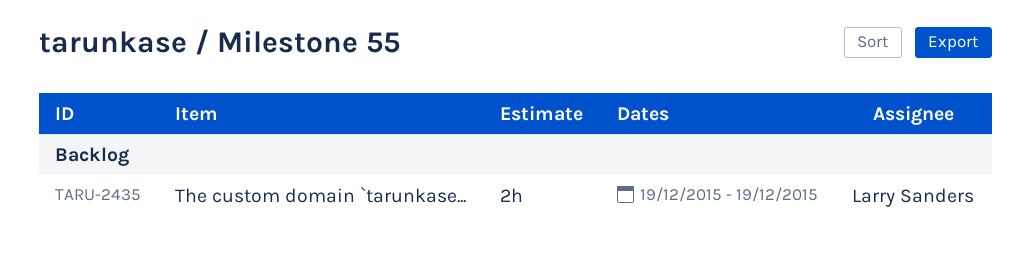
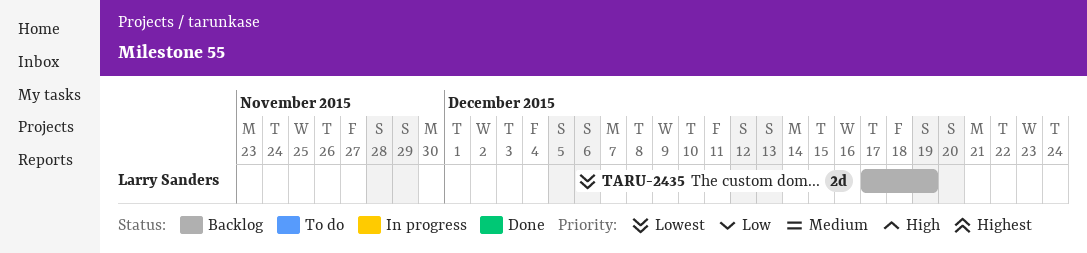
TARU-2435, estimate: 2h -> 2d
TARU-2435, start: Dec 19 -> Dec 17

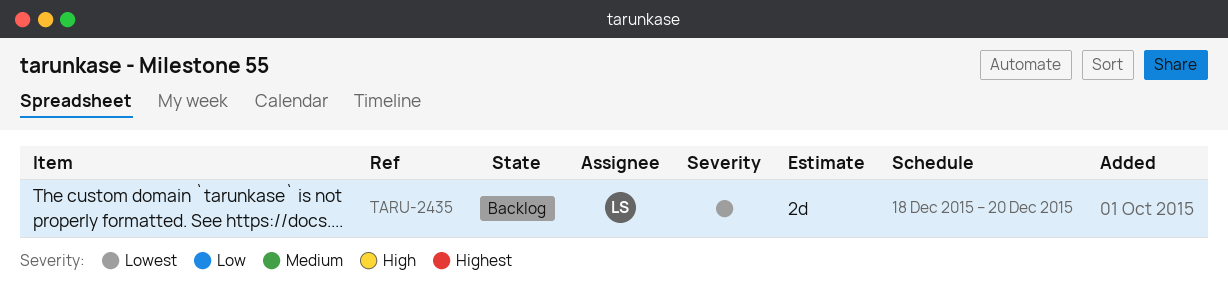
TARU-2435, start: Dec 17 -> Dec 18
TARU-2435, due: Dec 19 -> Dec 20

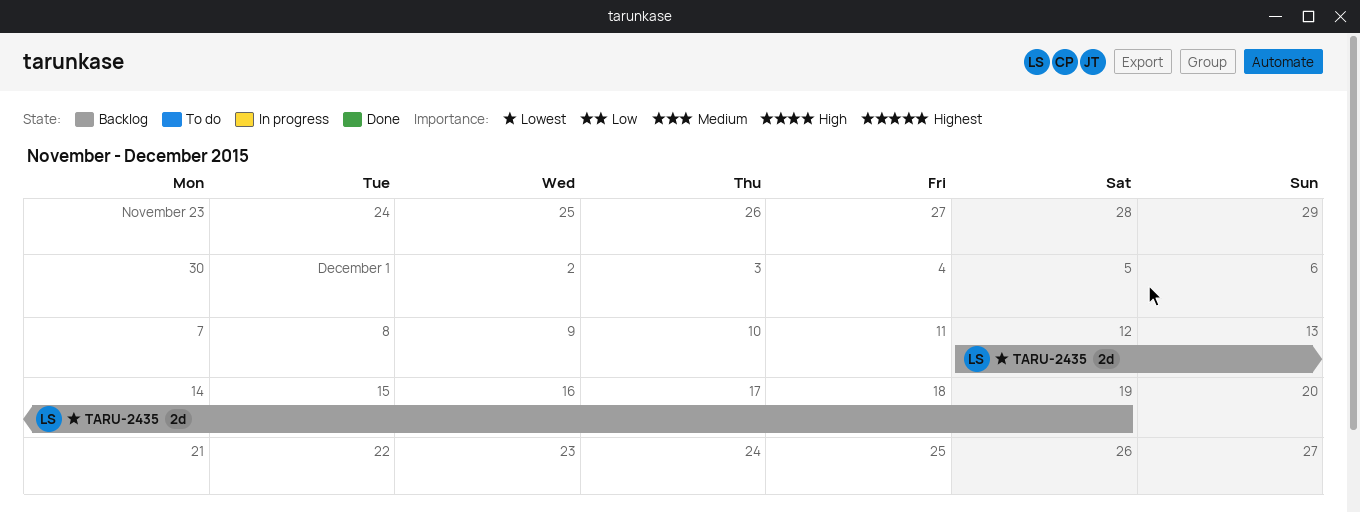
TARU-2435, start: Dec 18 -> Dec 12
TARU-2435, due: Dec 20 -> Dec 19

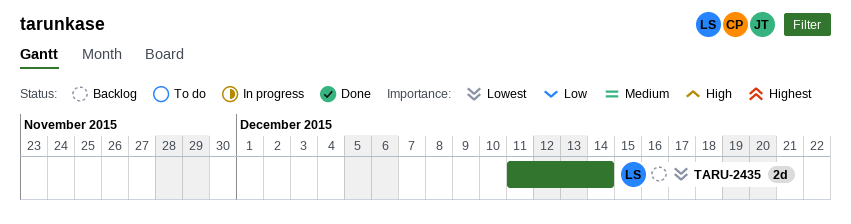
TARU-2435, start: Dec 12 -> Dec 11
TARU-2435, due: Dec 19 -> Dec 14

